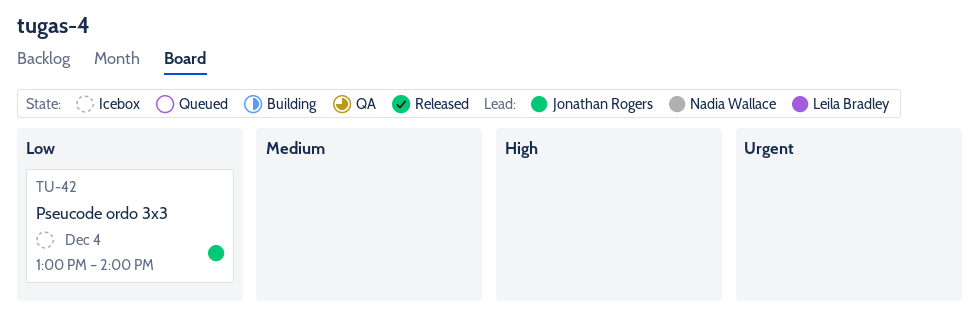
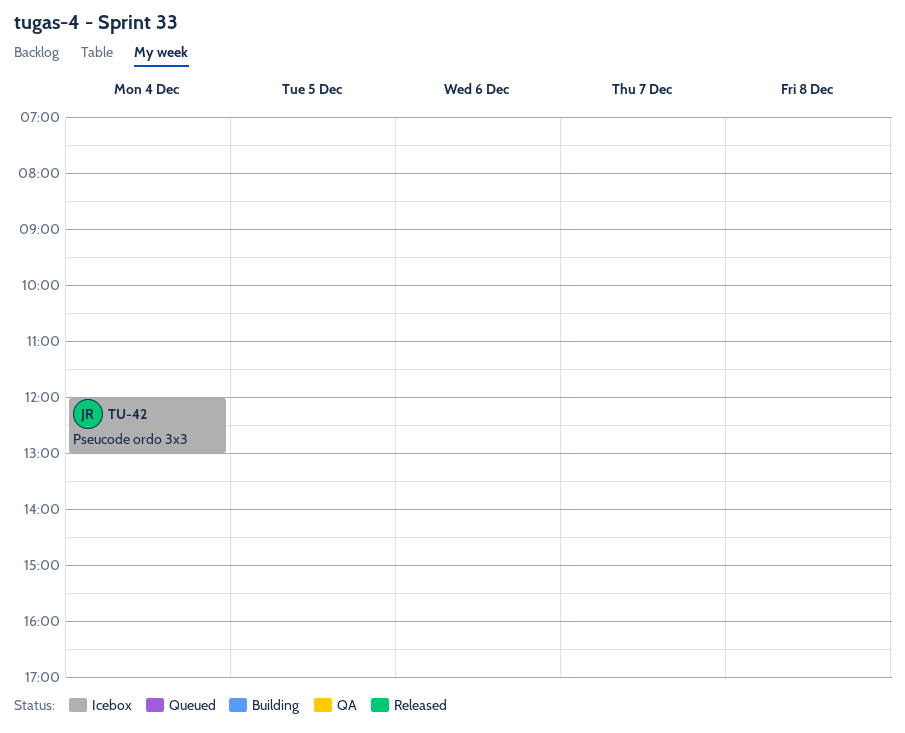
TU-42, begins: 13:00 -> 12:00
TU-42, ends: 14:00 -> 13:00

